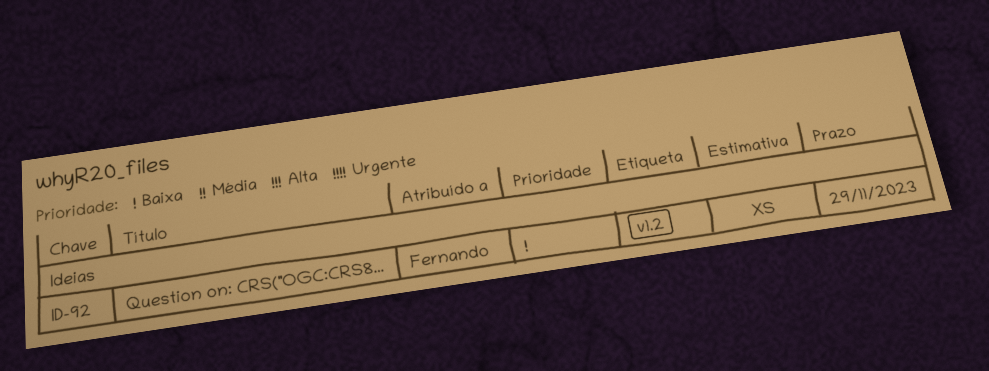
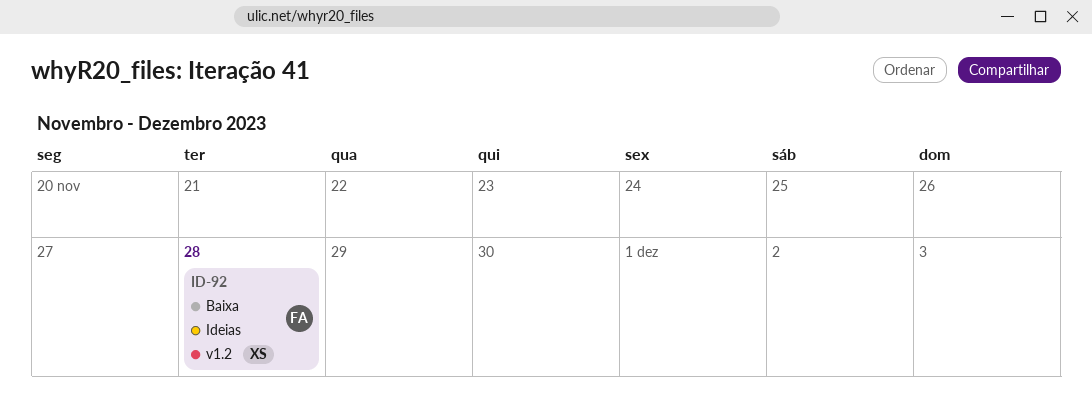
ID-92, due: Nov 29 -> Nov 28

